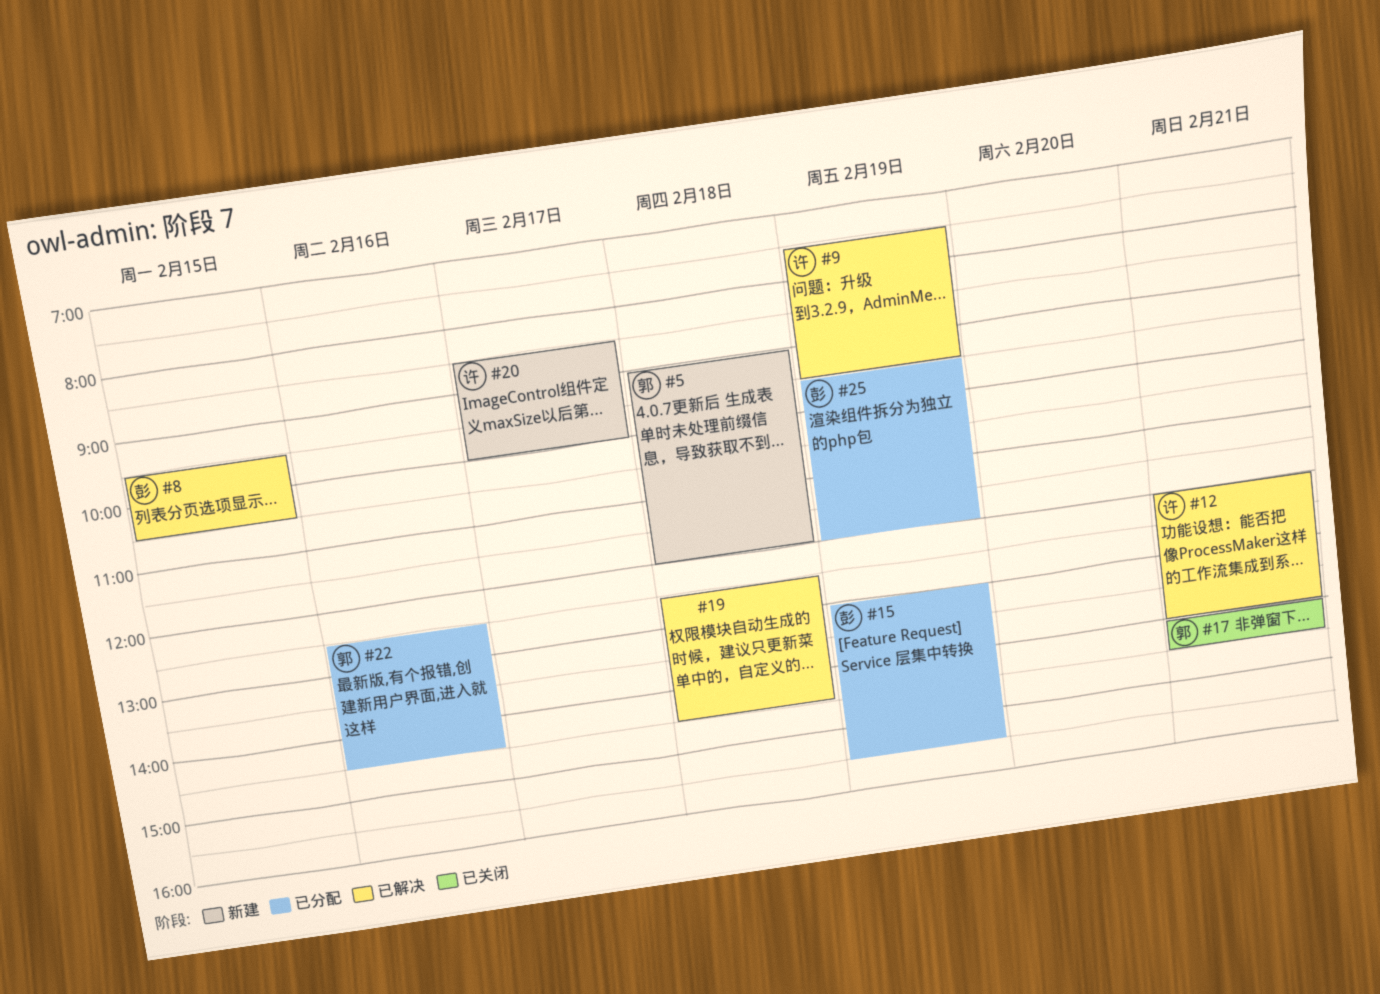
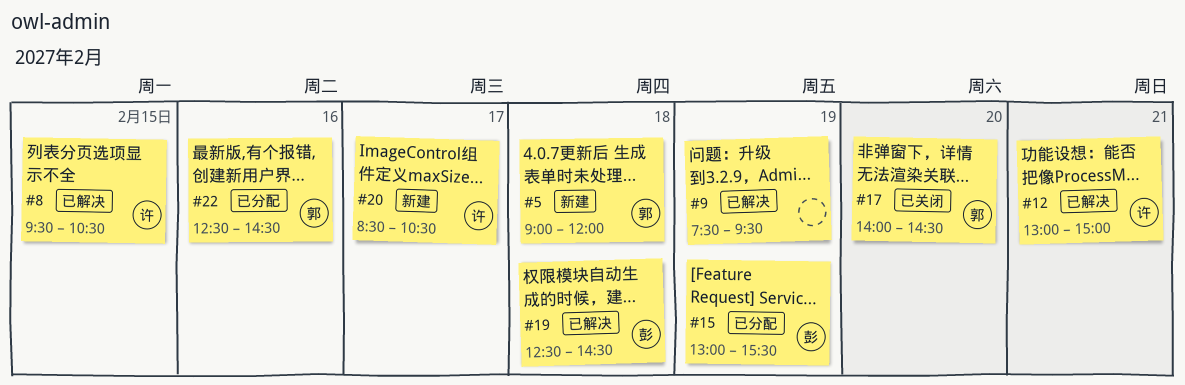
#8, owner: 彭 -> 许
#9, owner: 许 -> none
#12, begins: 12:00 -> 13:00
#12, ends: 14:00 -> 15:00
#17, day: Feb 21 -> Feb 20
#19, owner: none -> 彭
#20, ends: 10:00 -> 10:30
#25: present -> none

